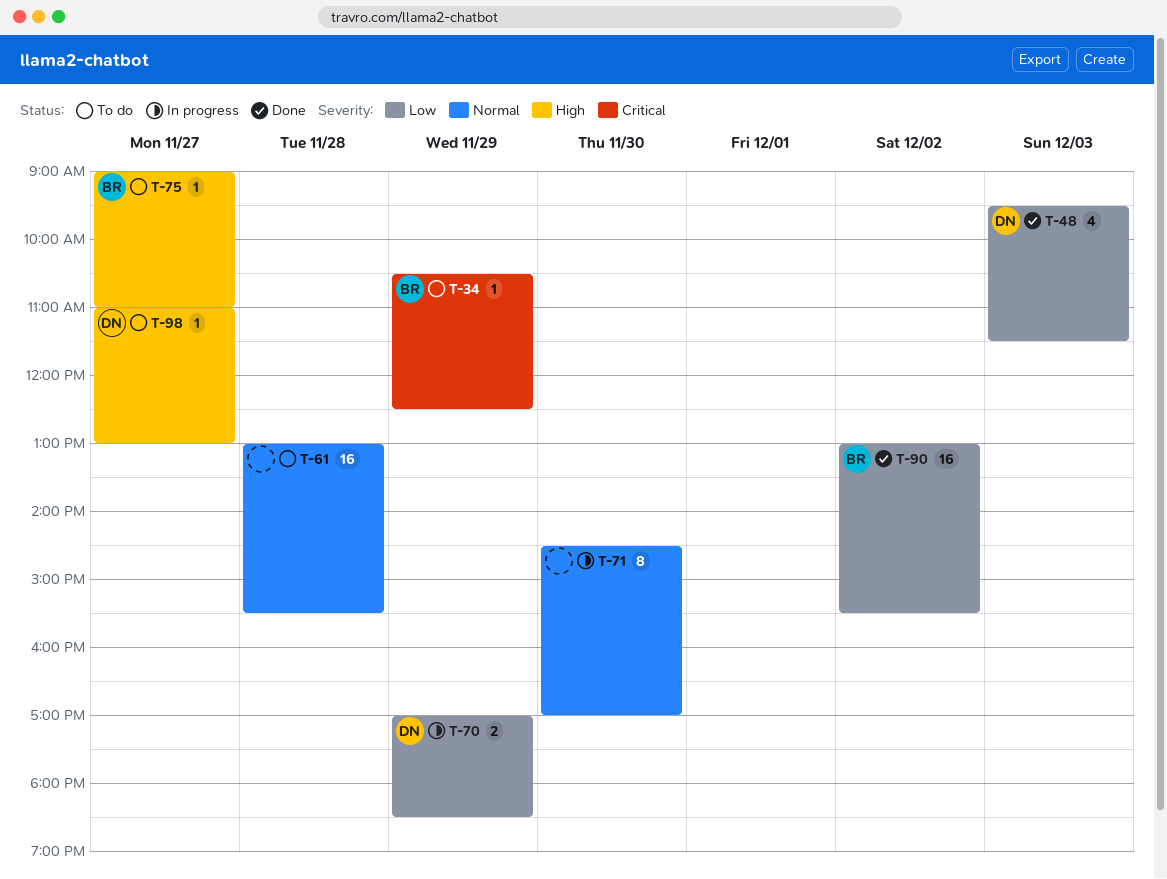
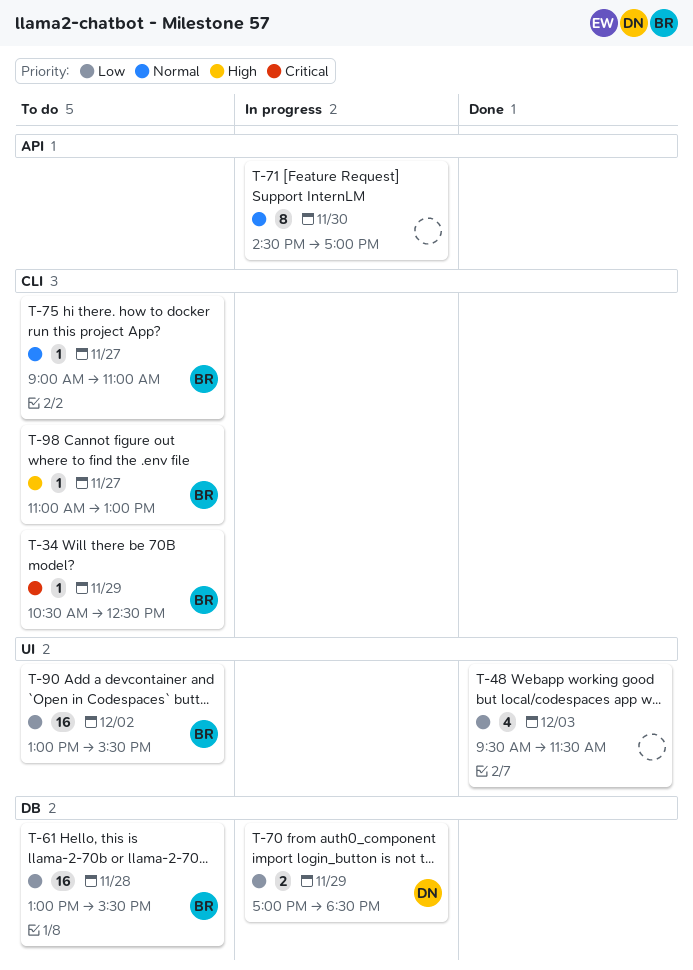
T-48, owner: DN -> none
T-61, owner: none -> BR
T-61, priority: Normal -> Low
T-75, priority: High -> Normal
T-90, status: Done -> To do
T-98, owner: DN -> BR

